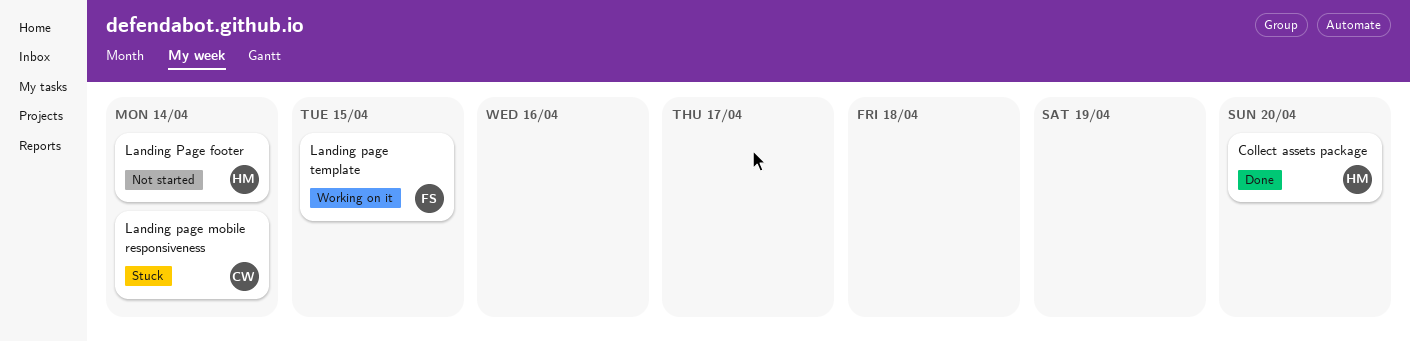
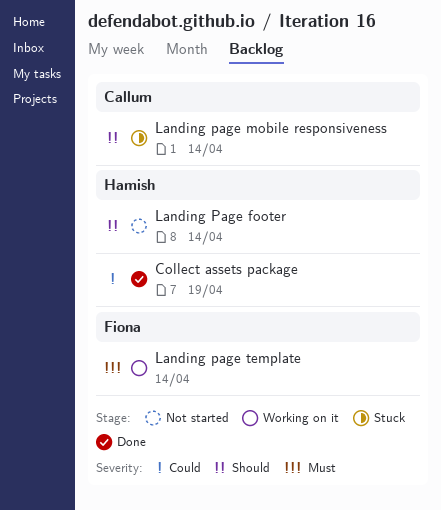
Collect assets package, due: Apr 20 -> Apr 19
Landing page template, due: Apr 15 -> Apr 14

